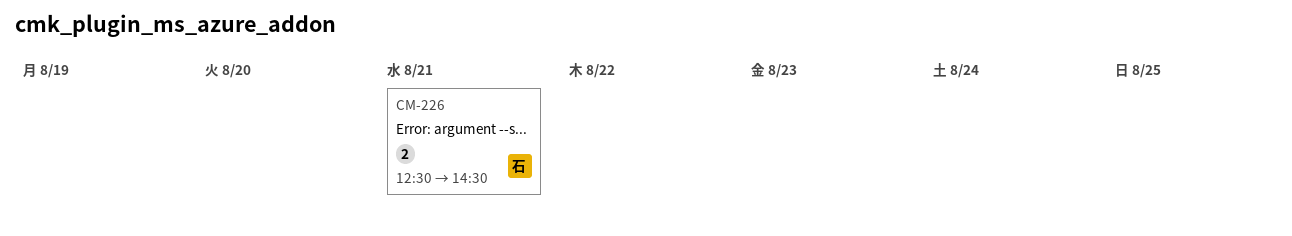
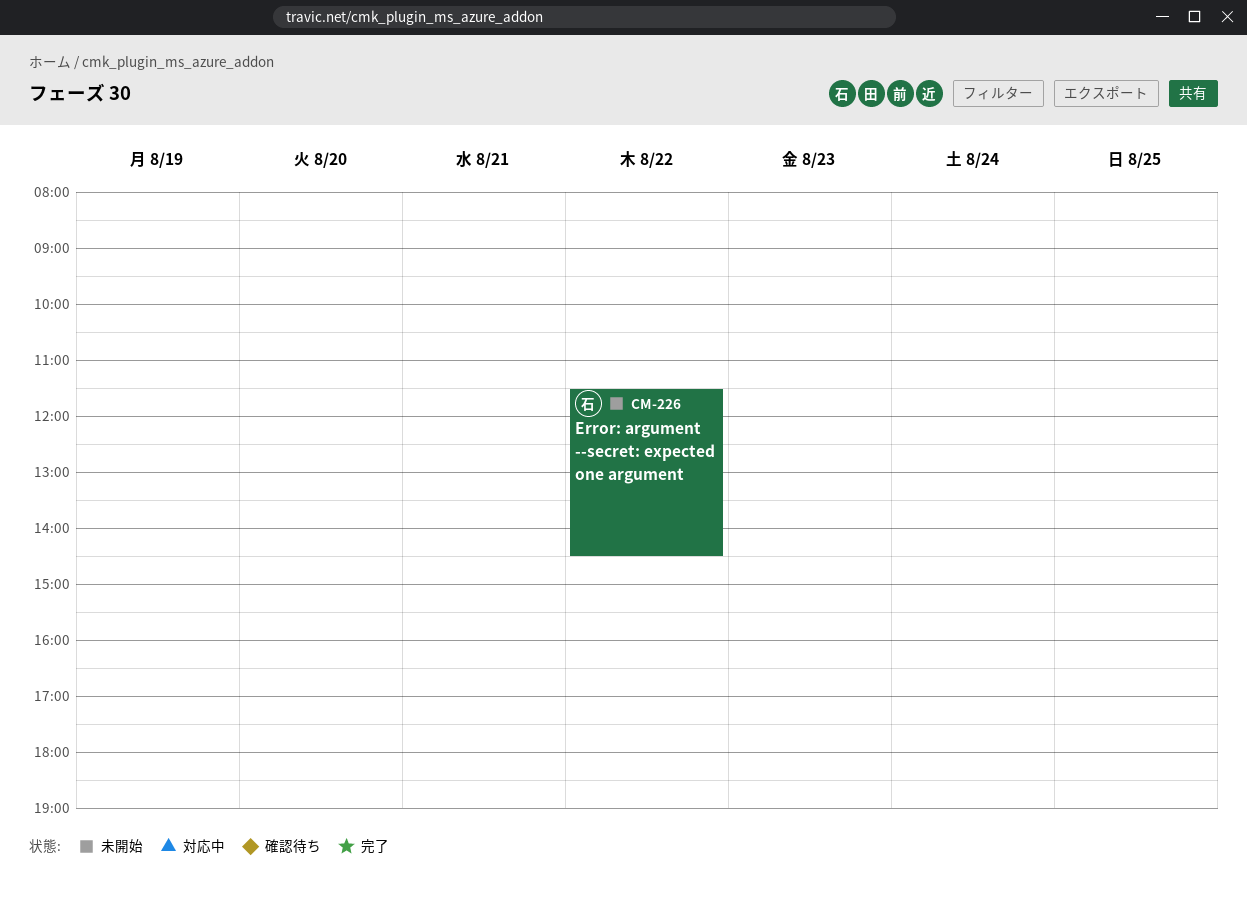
CM-226, day: Aug 21 -> Aug 22
CM-226, begins: 12:30 -> 11:30

